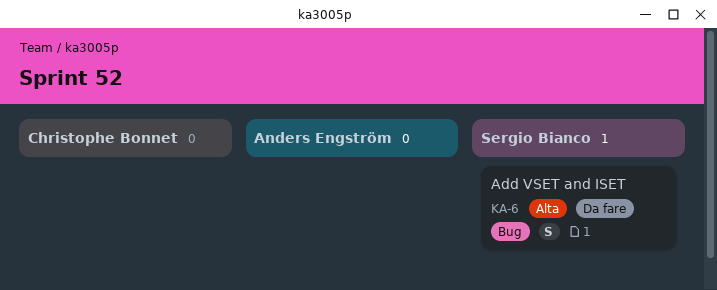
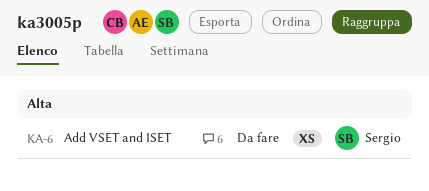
KA-6, estimate: S -> XS

